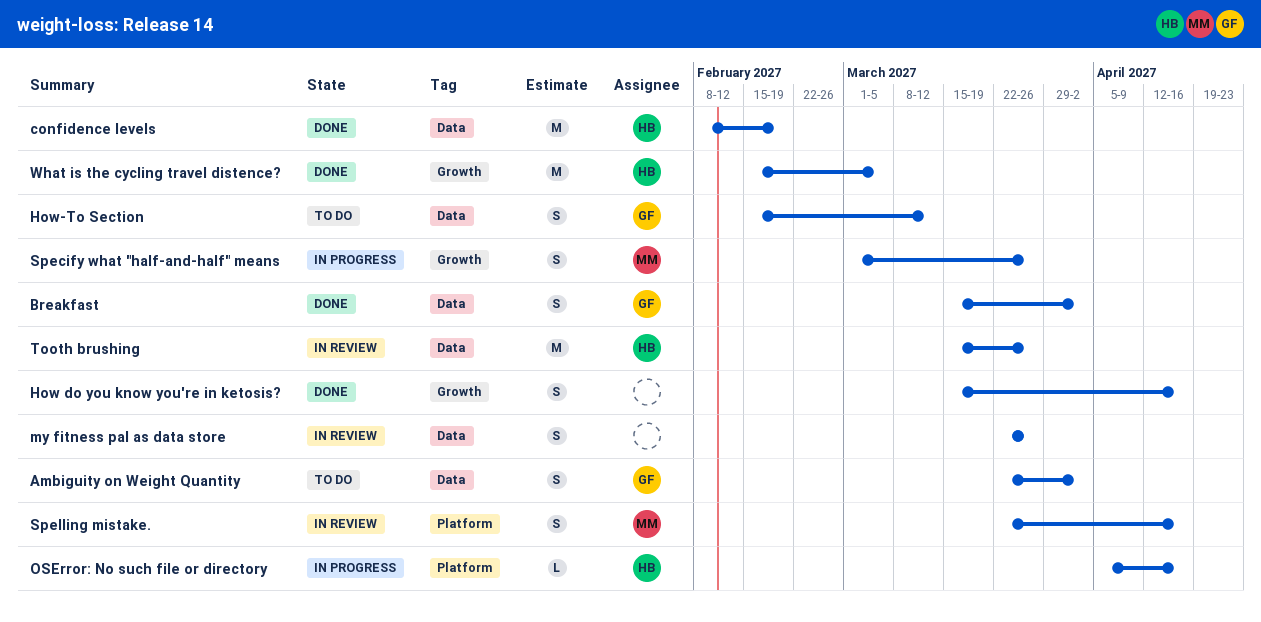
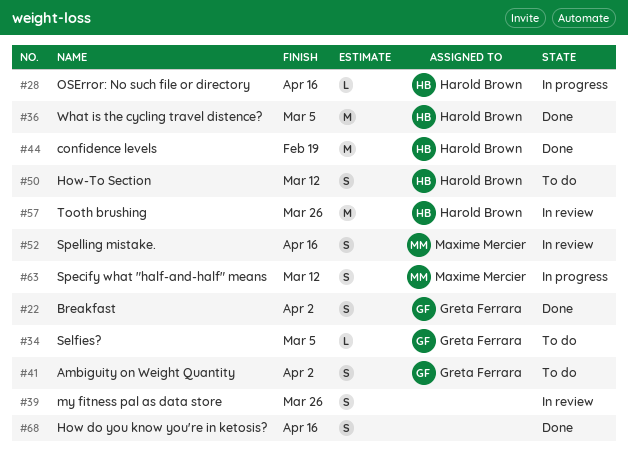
How-To Section, owner: Greta Ferrara -> Harold Brown
Selfies?: none -> present
Specify what "half-and-half" means, due: Mar 26 -> Mar 12

